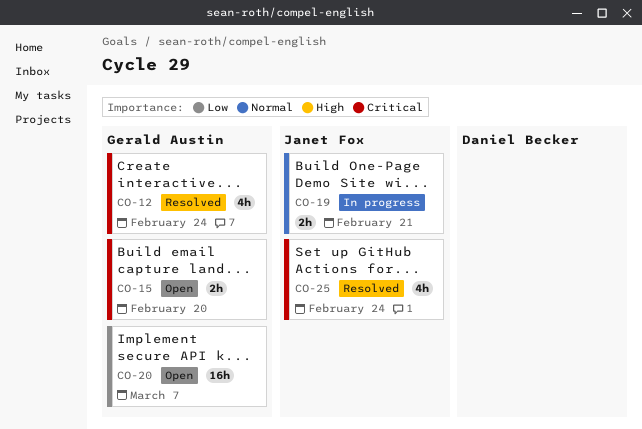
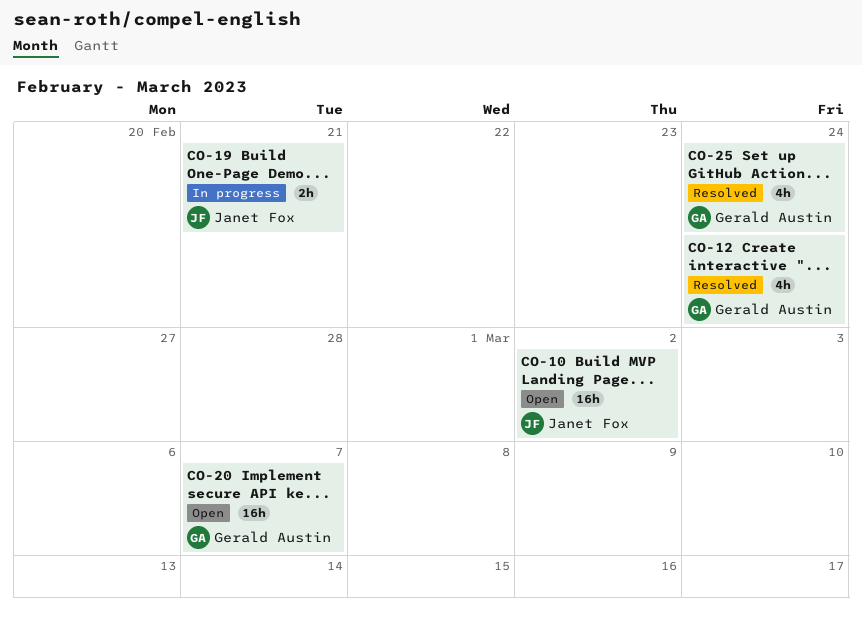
CO-10: none -> present
CO-15: present -> none
CO-25, owner: Janet Fox -> Gerald Austin

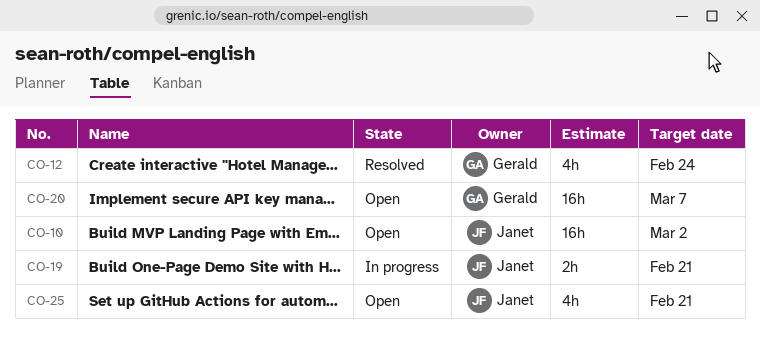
CO-25, status: Resolved -> Open
CO-25, owner: Gerald Austin -> Janet Fox
CO-25, due: Feb 24 -> Feb 21

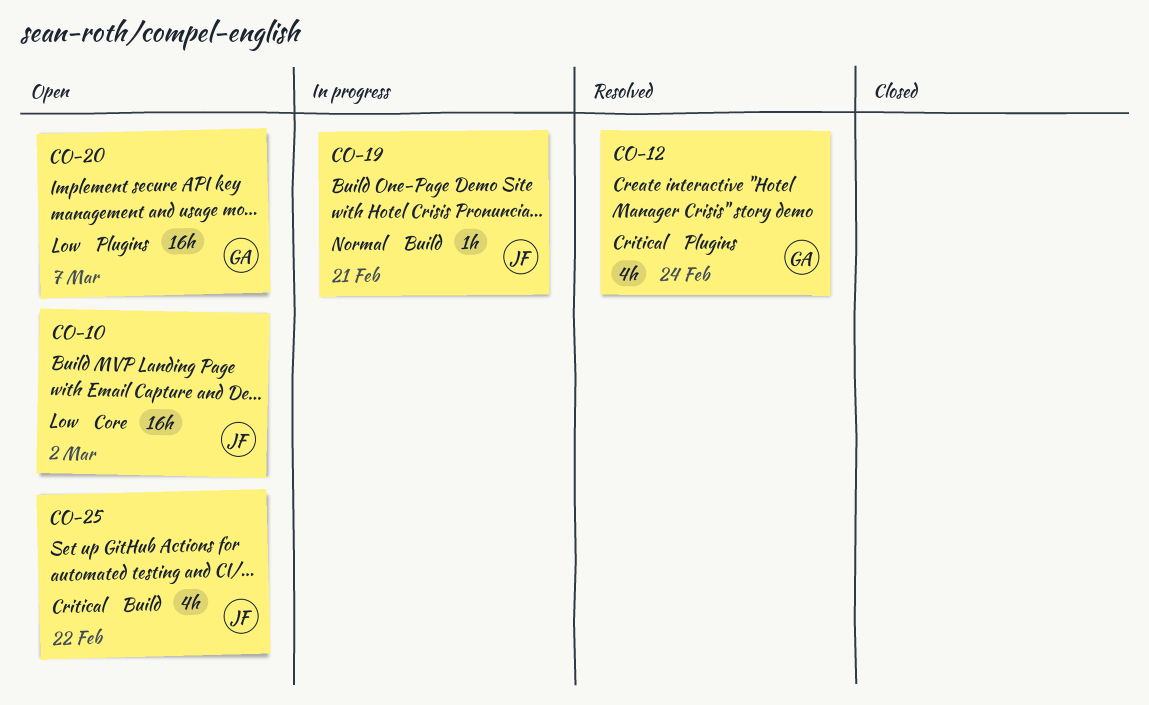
CO-19, estimate: 2h -> 1h
CO-25, due: Feb 21 -> Feb 22

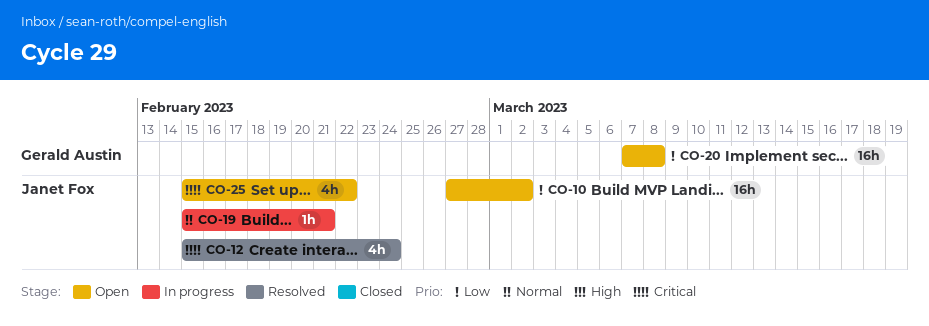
CO-12, owner: Gerald Austin -> Janet Fox
CO-20, due: Mar 7 -> Mar 8

